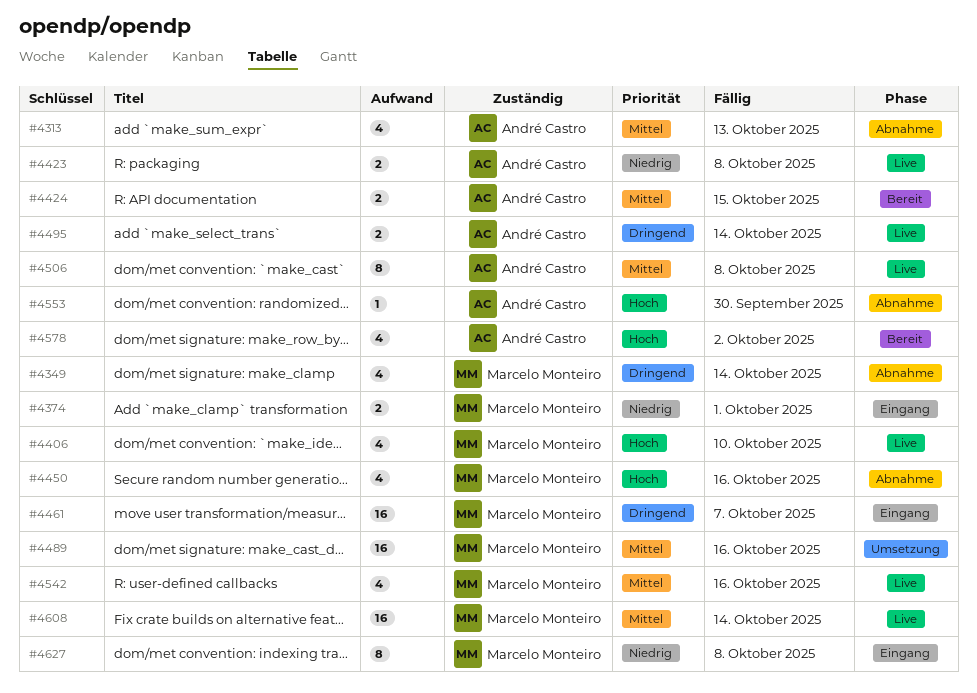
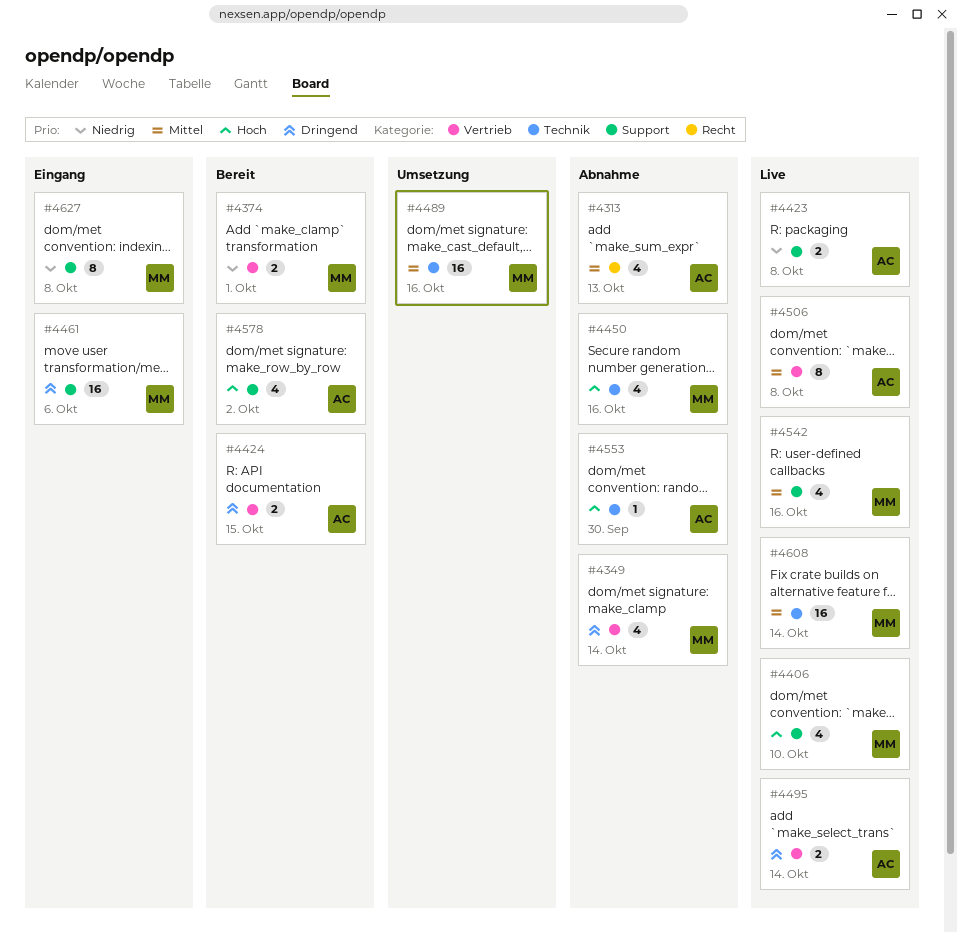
#4374, status: Eingang -> Bereit
#4424, priority: Mittel -> Dringend
#4461, due: Oct 7 -> Oct 6

